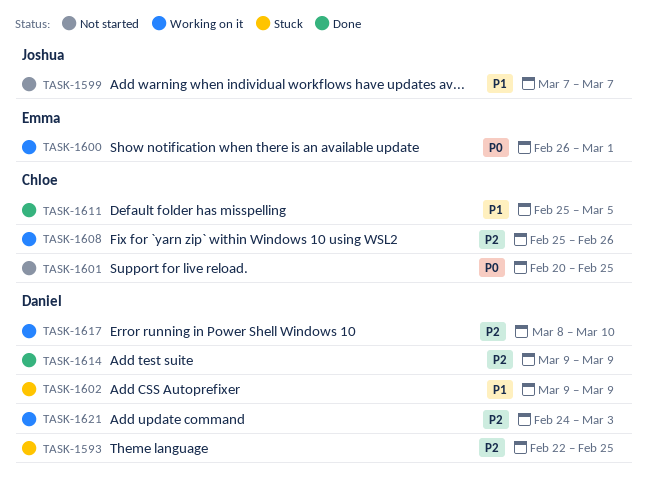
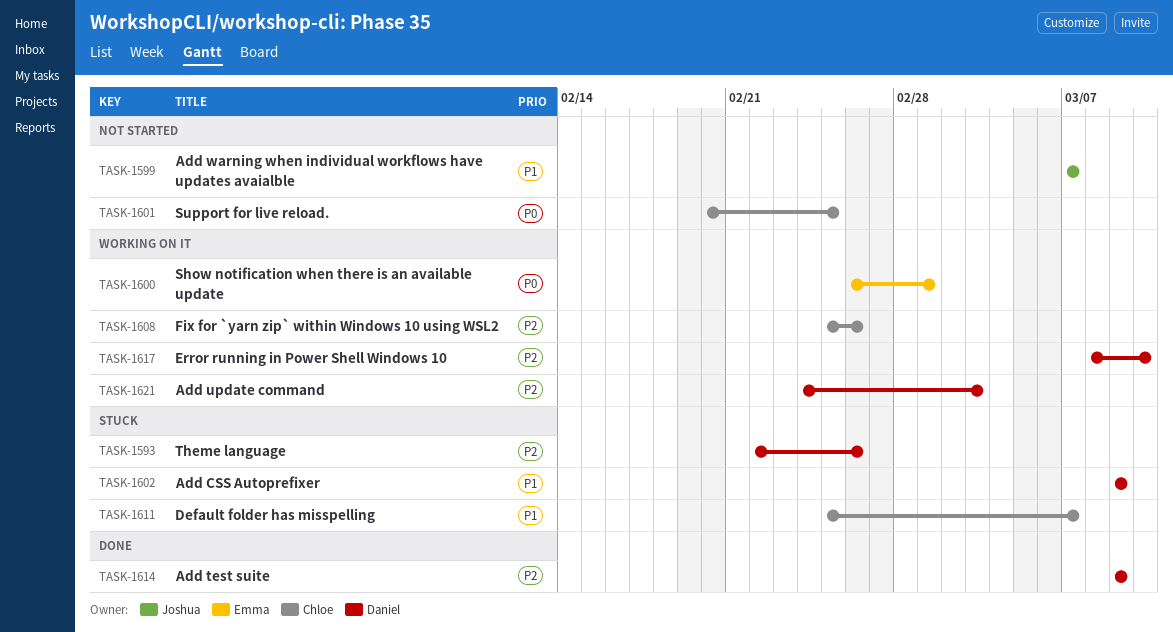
TASK-1593, due: Feb 25 -> Feb 26
TASK-1611, status: Done -> Stuck
TASK-1611, due: Mar 5 -> Mar 7

